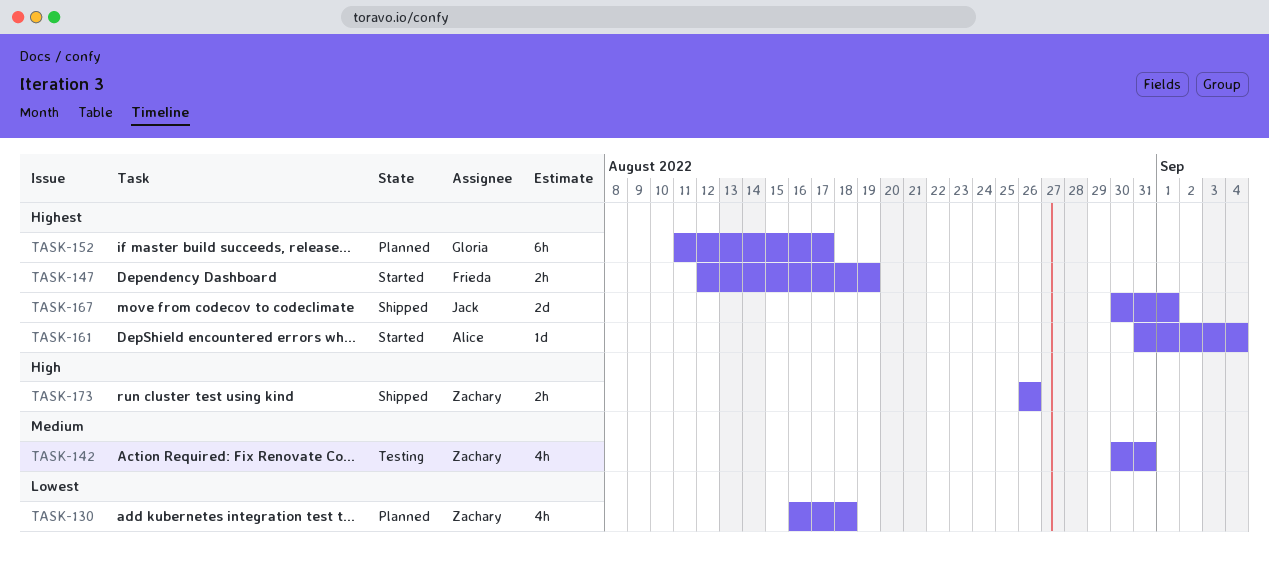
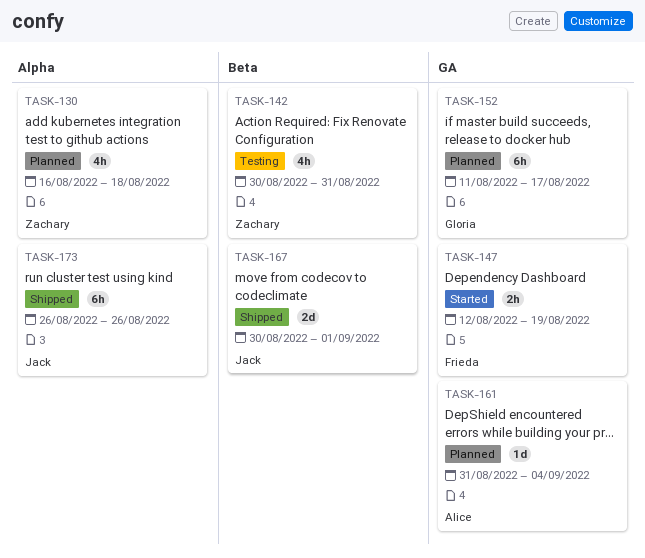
TASK-161, status: Started -> Planned
TASK-173, owner: Zachary -> Jack
TASK-173, estimate: 2h -> 6h

